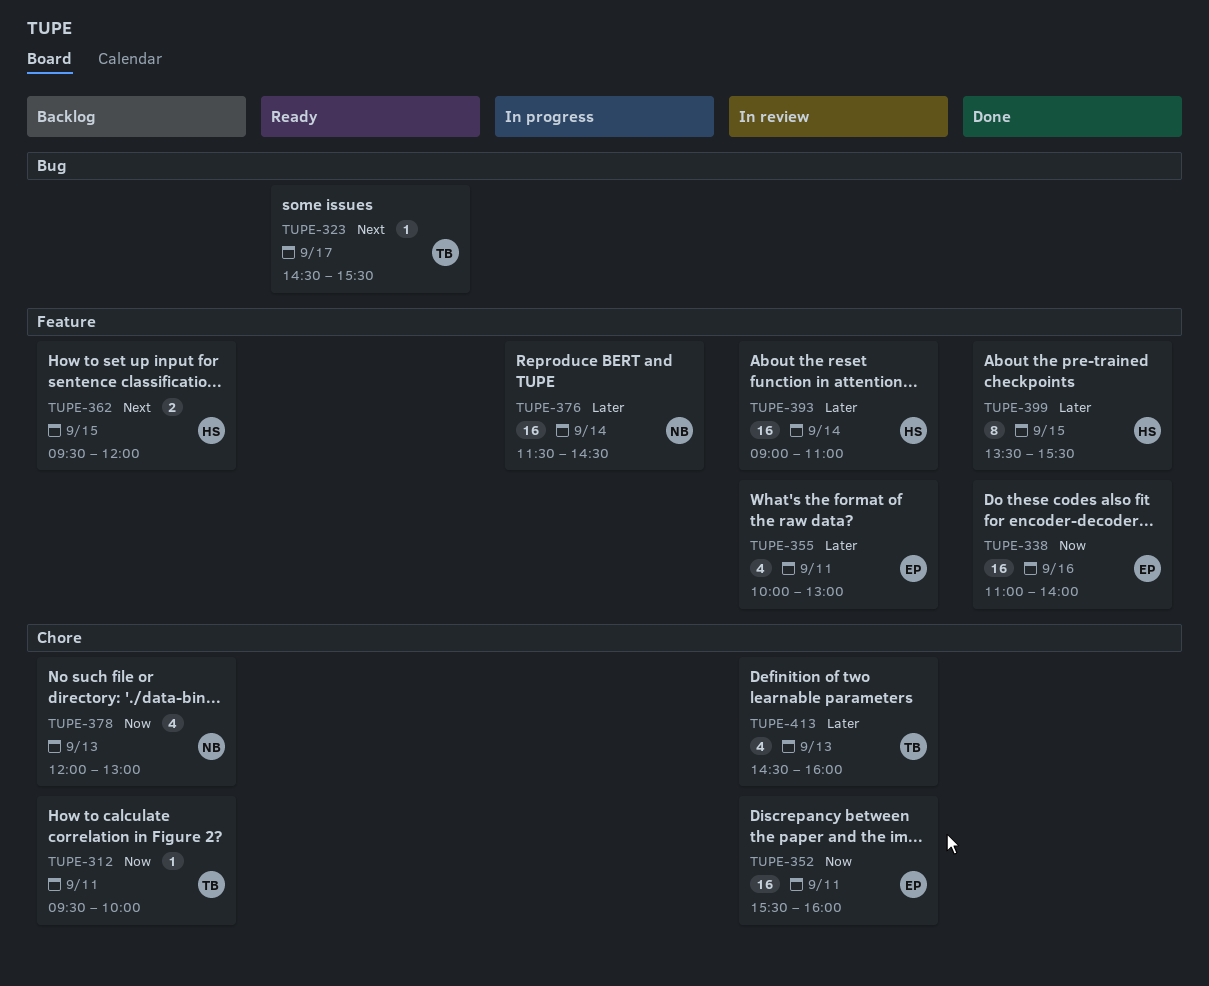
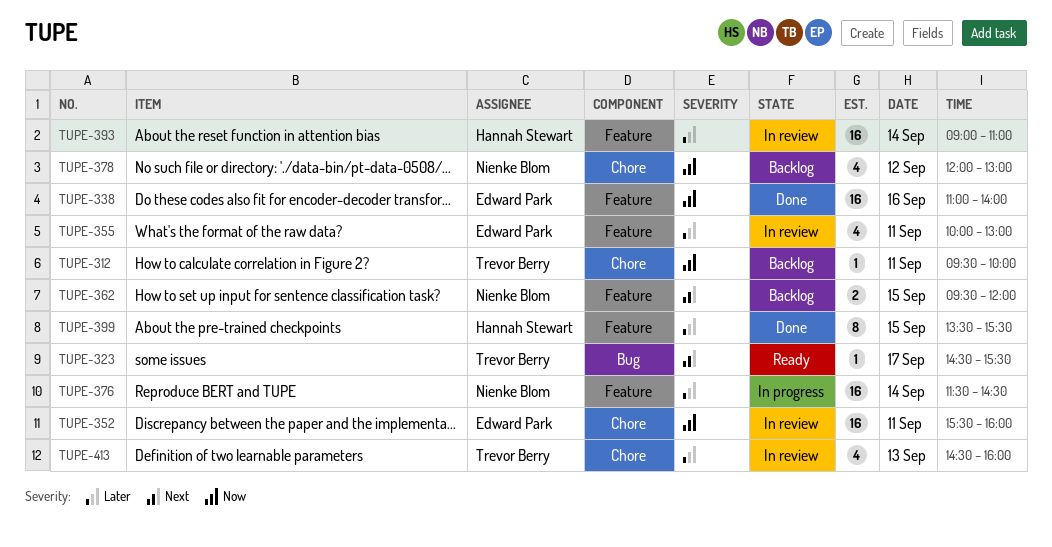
TUPE-362, owner: Hannah Stewart -> Nienke Blom
TUPE-378, day: Sep 13 -> Sep 12

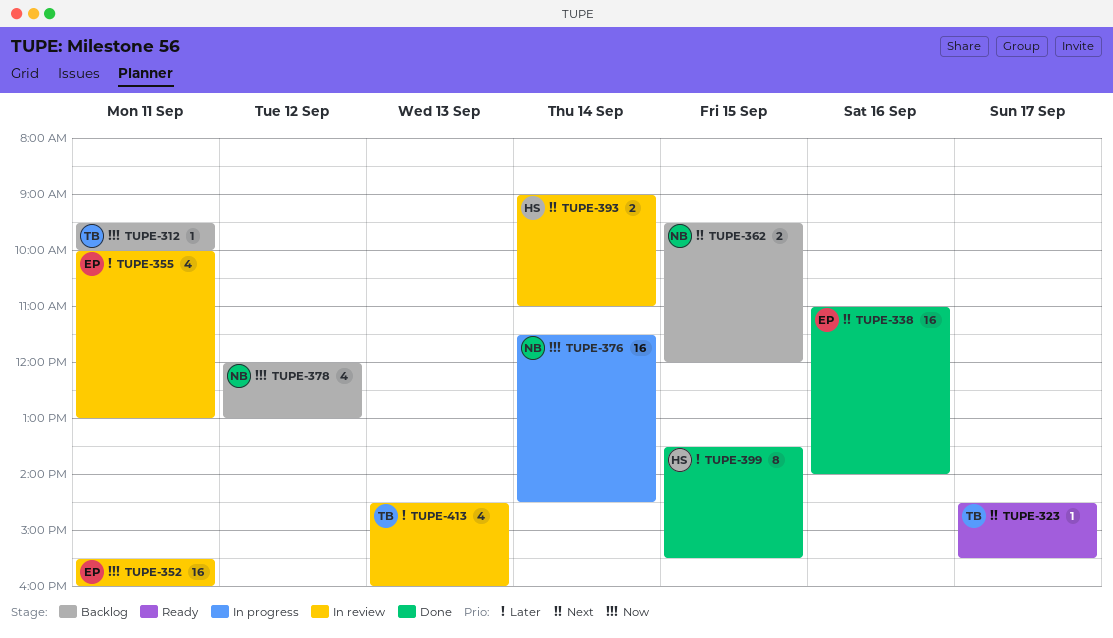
TUPE-338, priority: Now -> Next
TUPE-376, priority: Later -> Now
TUPE-393, priority: Later -> Next
TUPE-393, estimate: 16 -> 2

